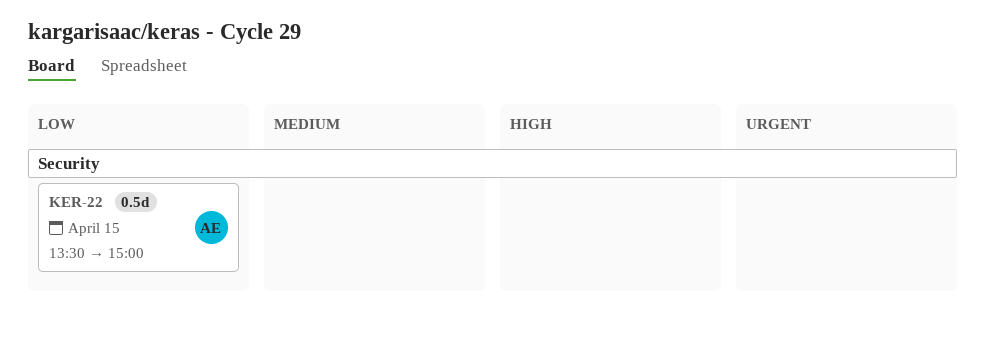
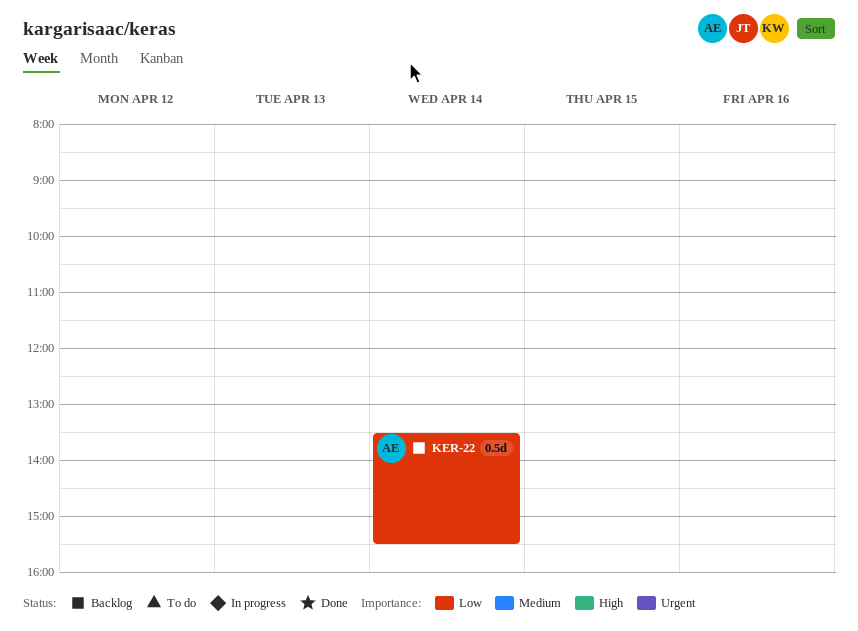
KER-22, day: Apr 15 -> Apr 14
KER-22, ends: 15:00 -> 15:30

